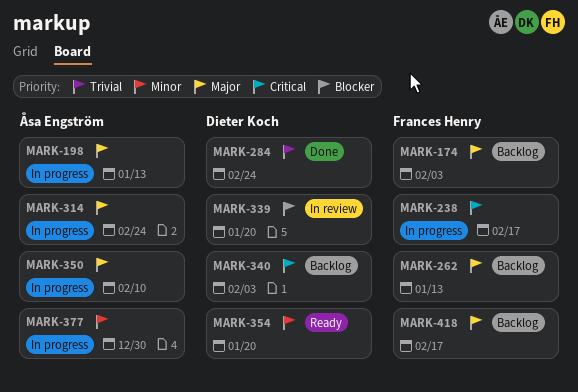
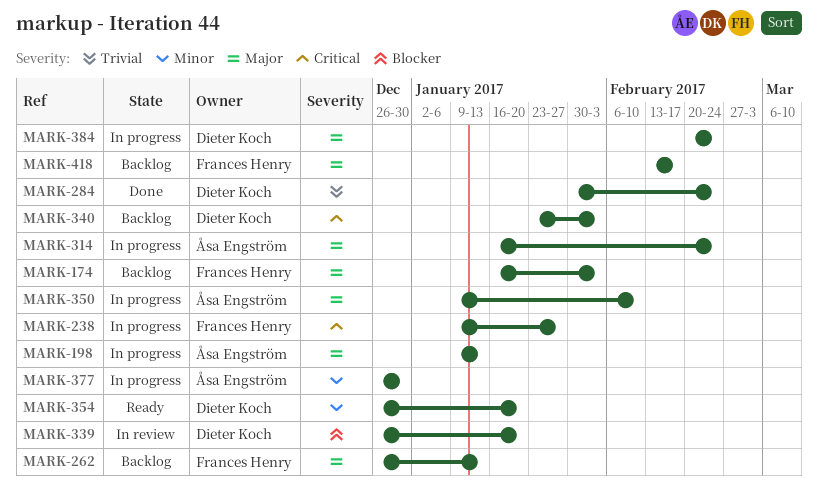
MARK-238, due: Feb 17 -> Jan 27
MARK-384: none -> present

